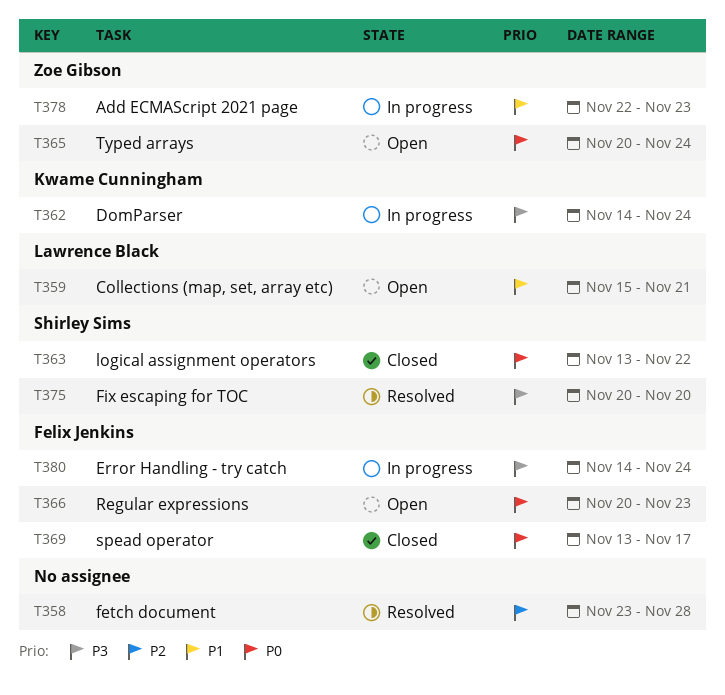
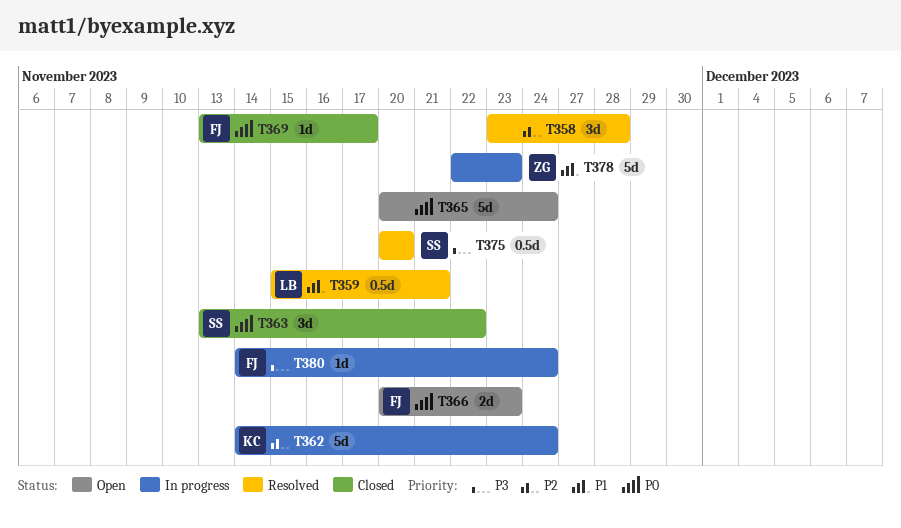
T359, status: Open -> Resolved
T362, priority: P3 -> P2
T365, owner: Zoe Gibson -> none

